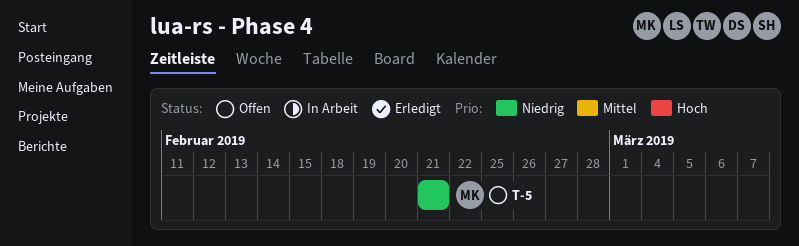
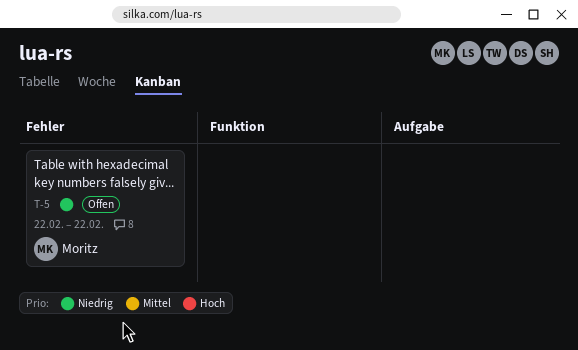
T-5, start: Feb 21 -> Feb 22
T-5, due: Feb 21 -> Feb 22

